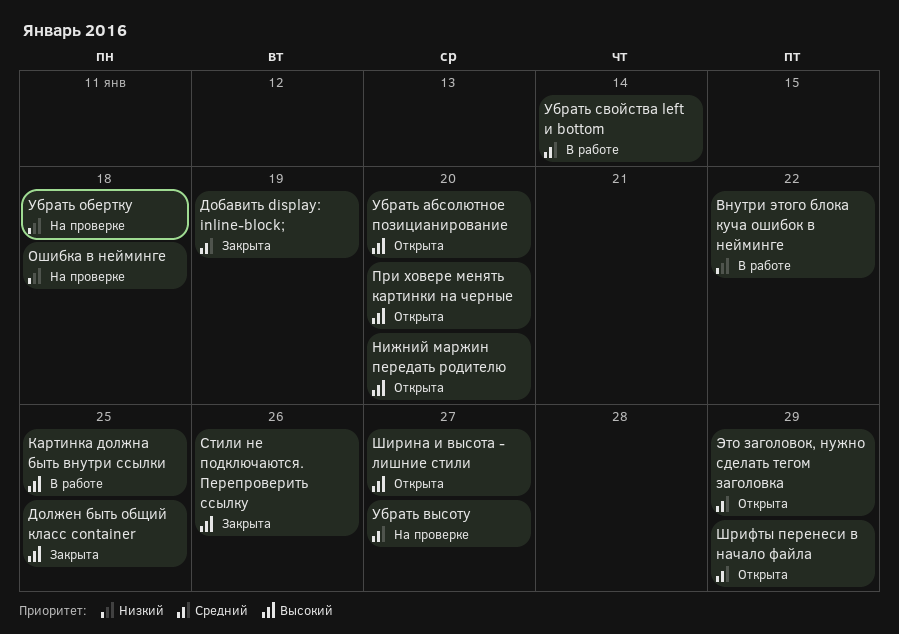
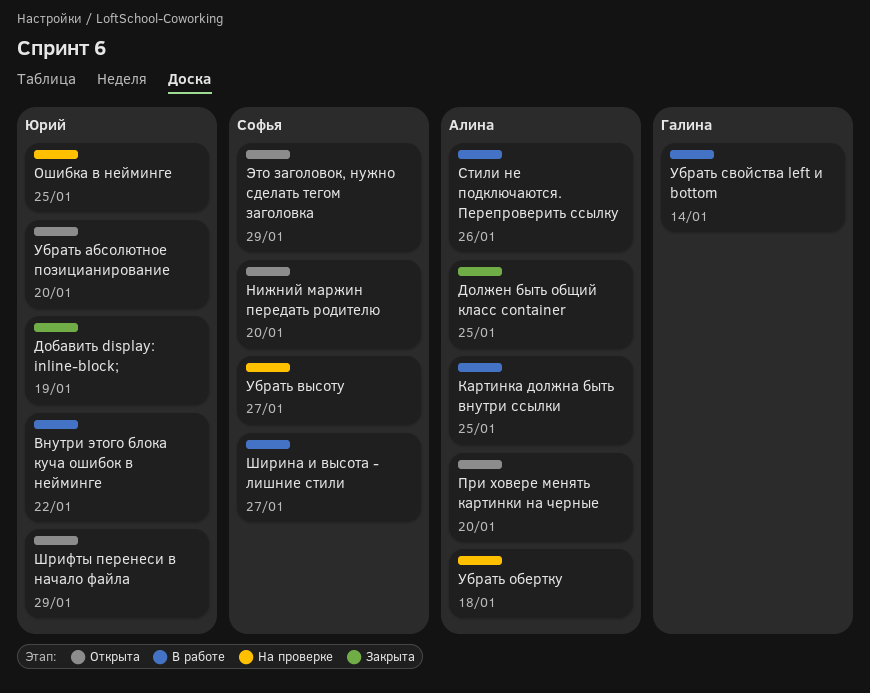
Ошибка в нейминге, due: Jan 18 -> Jan 25
Стили не подключаются. Перепроверить ссылку, status: Закрыта -> В работе
Ширина и высота - лишние стили, status: Открыта -> В работе

